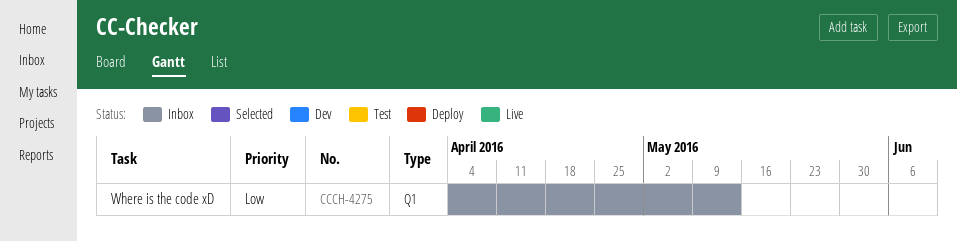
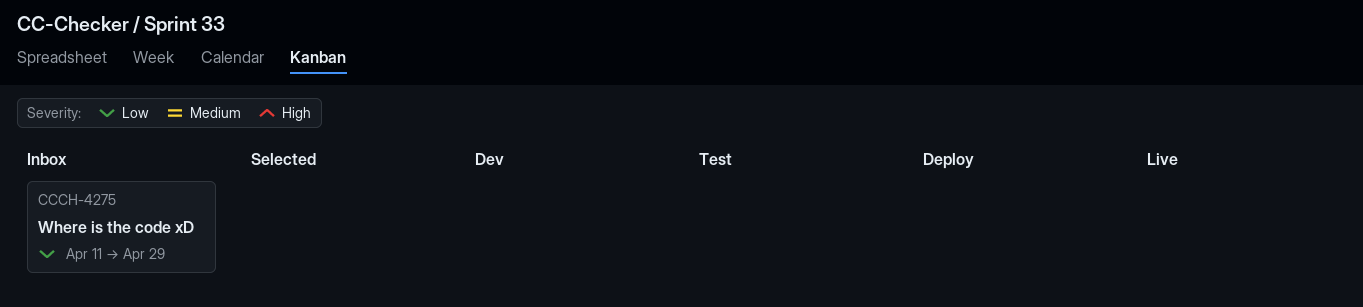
CCCH-4275, start: Apr 4 -> Apr 11
CCCH-4275, due: May 13 -> Apr 29

